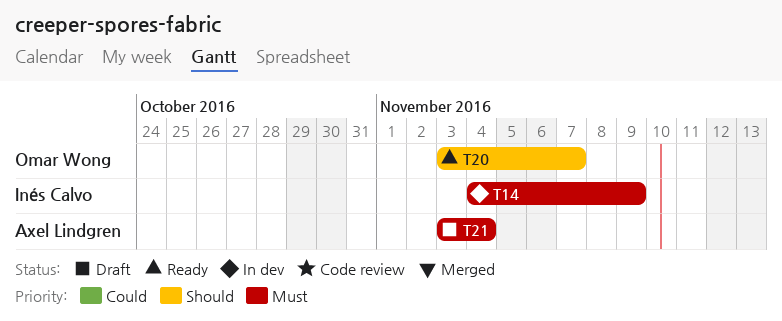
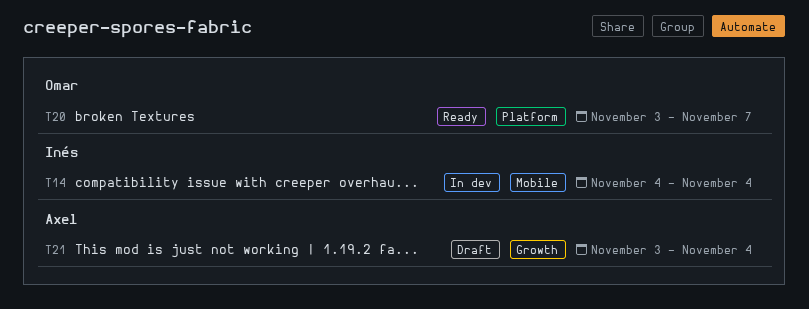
T14, due: Nov 9 -> Nov 4

